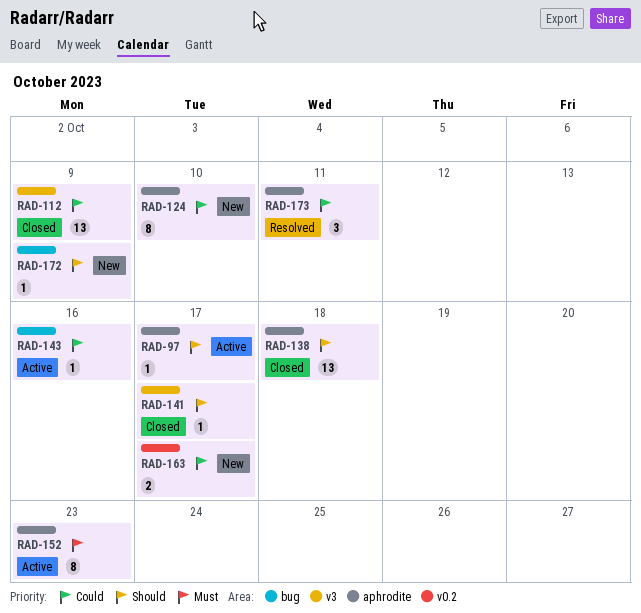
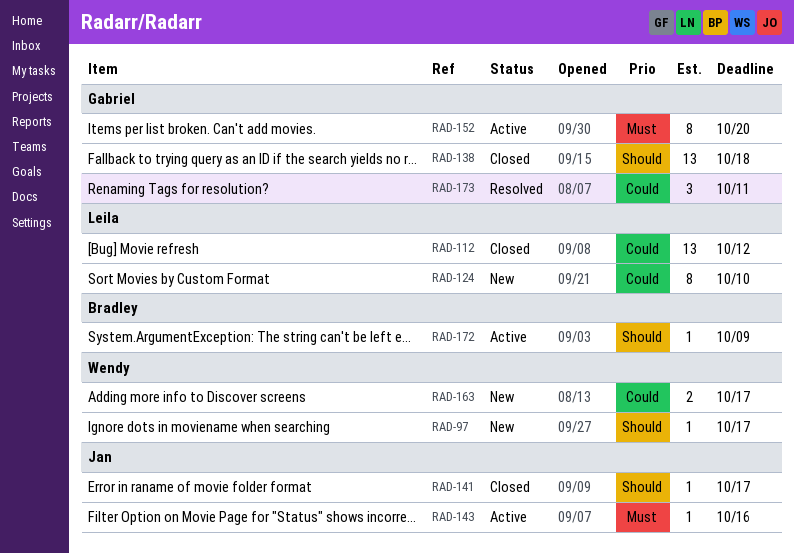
RAD-97, status: Active -> New
RAD-112, due: Oct 9 -> Oct 12
RAD-143, priority: Could -> Must
RAD-152, due: Oct 23 -> Oct 20
RAD-172, status: New -> Active

